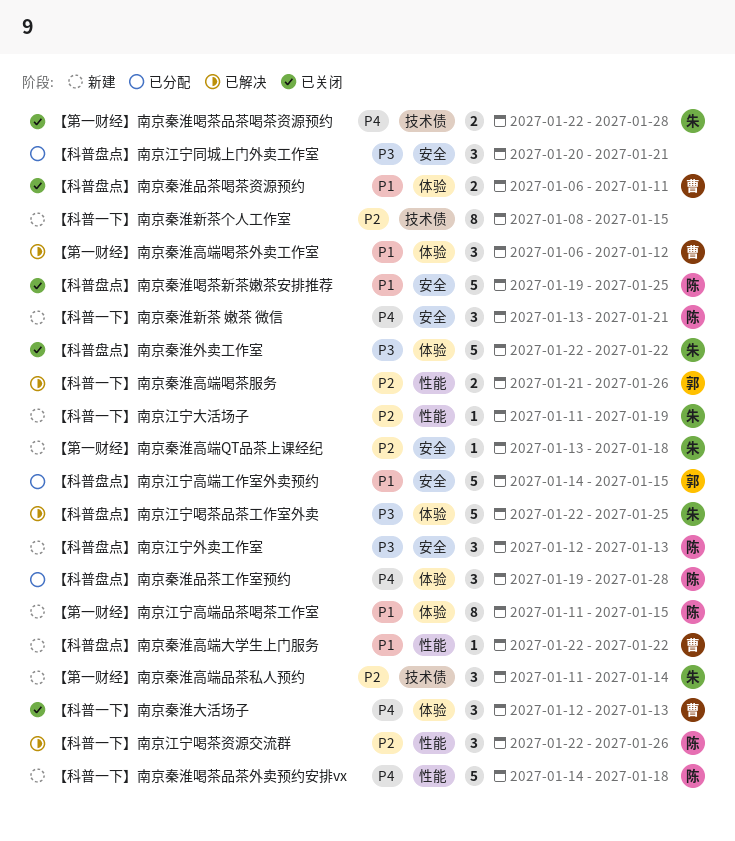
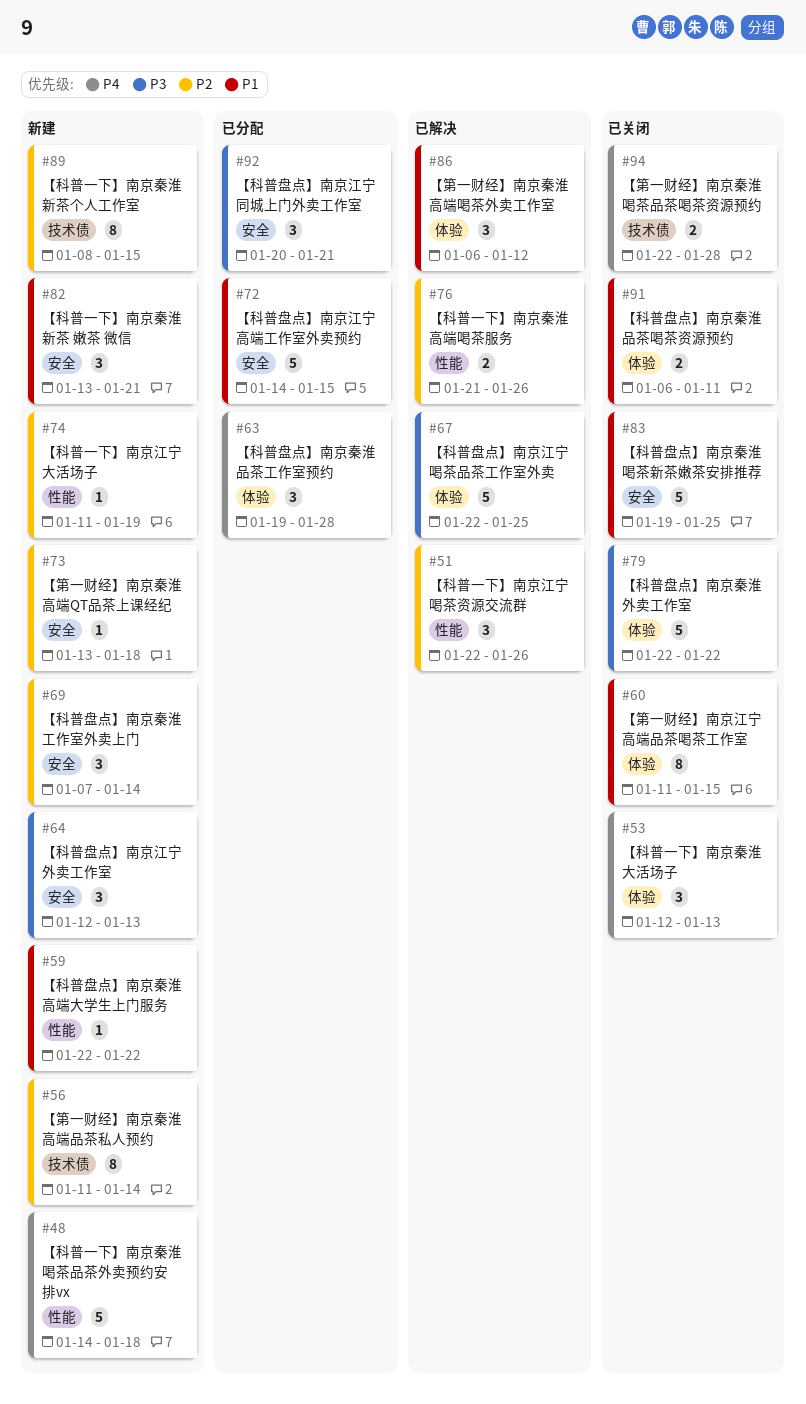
【科普一下】南京秦淮新茶 嫩茶 微信, priority: P4 -> P1
【科普盘点】南京秦淮工作室外卖上门: none -> present
【第一财经】南京江宁高端品茶喝茶工作室, status: 新建 -> 已关闭
【第一财经】南京秦淮高端品茶私人预约, estimate: 3 -> 8

